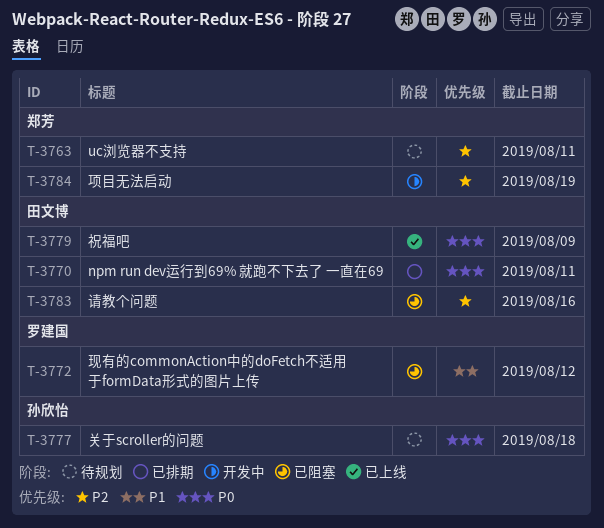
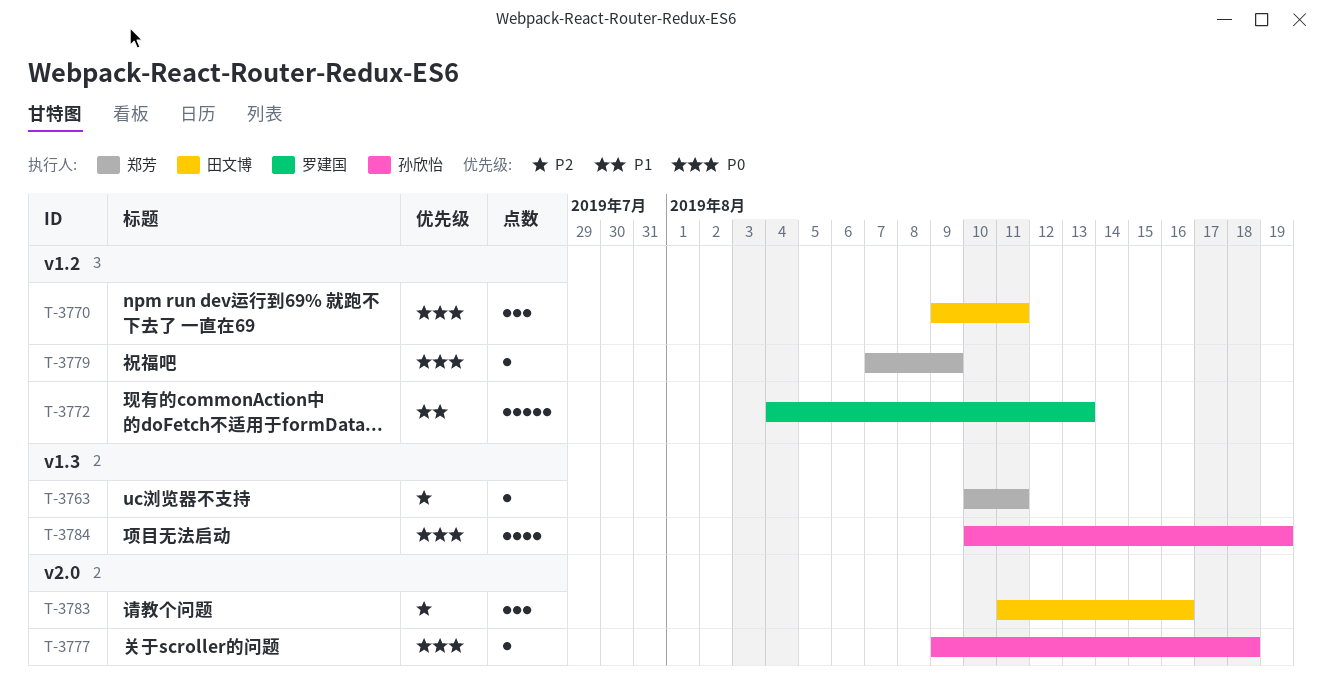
T-3772, due: Aug 12 -> Aug 13
T-3779, owner: 田文博 -> 郑芳
T-3784, owner: 郑芳 -> 孙欣怡
T-3784, priority: P2 -> P0

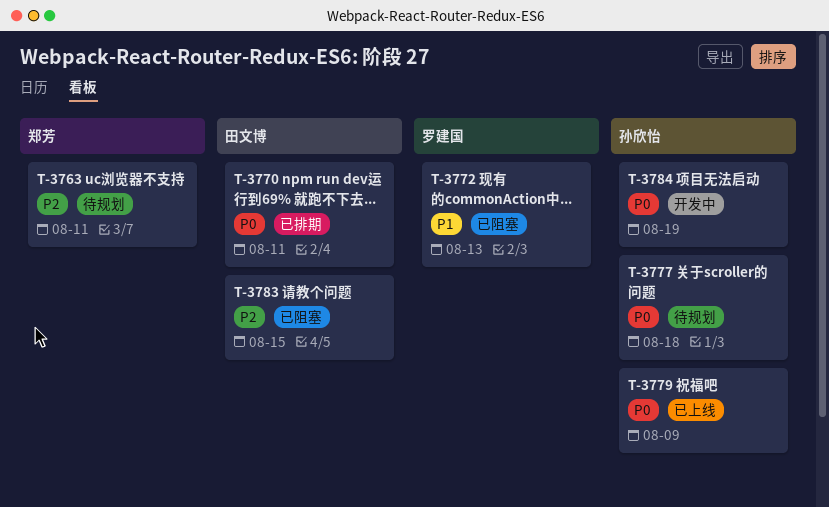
T-3779, owner: 郑芳 -> 孙欣怡
T-3783, due: Aug 16 -> Aug 15

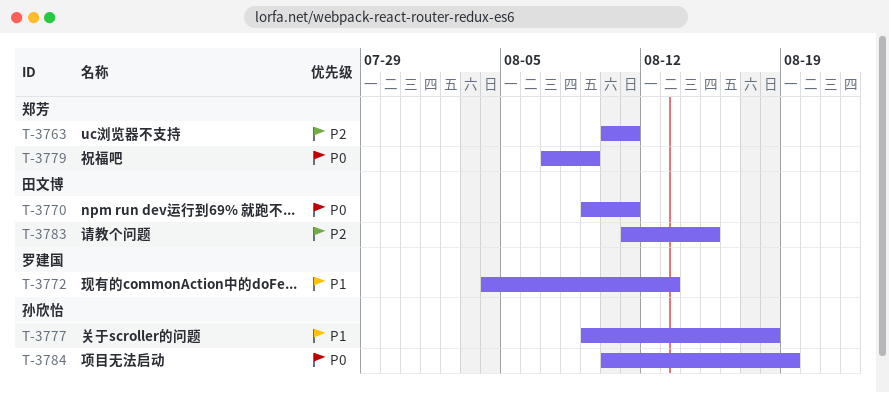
T-3777, priority: P0 -> P1
T-3779, owner: 孙欣怡 -> 郑芳

